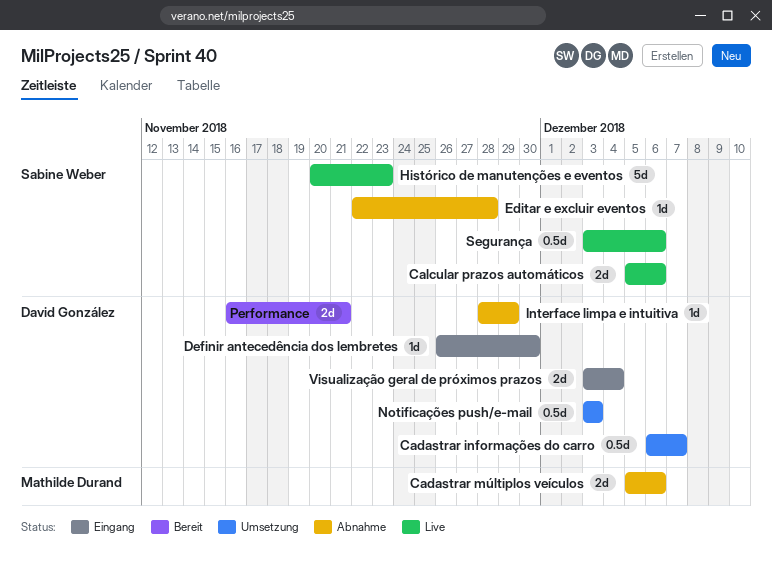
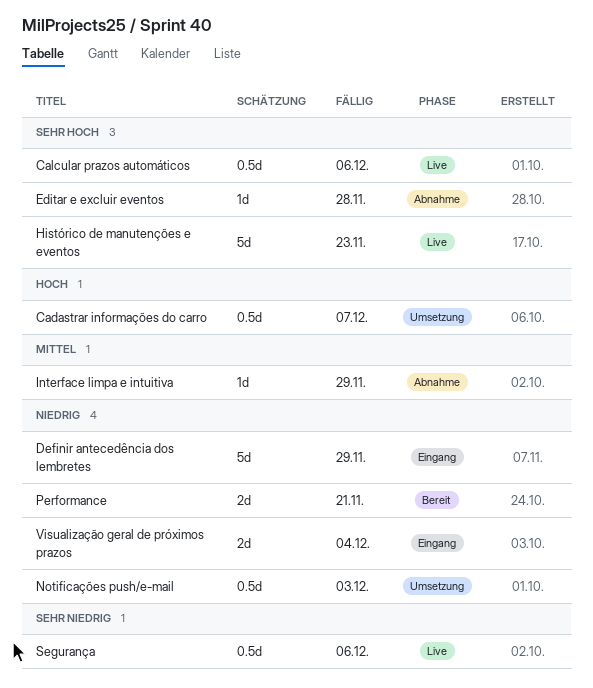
Cadastrar múltiplos veículos: present -> none
Calcular prazos automáticos, estimate: 2d -> 0.5d
Definir antecedência dos lembretes, estimate: 1d -> 5d
Definir antecedência dos lembretes, due: Nov 30 -> Nov 29

